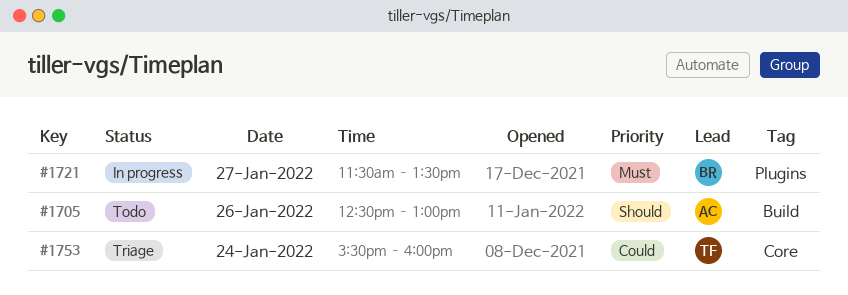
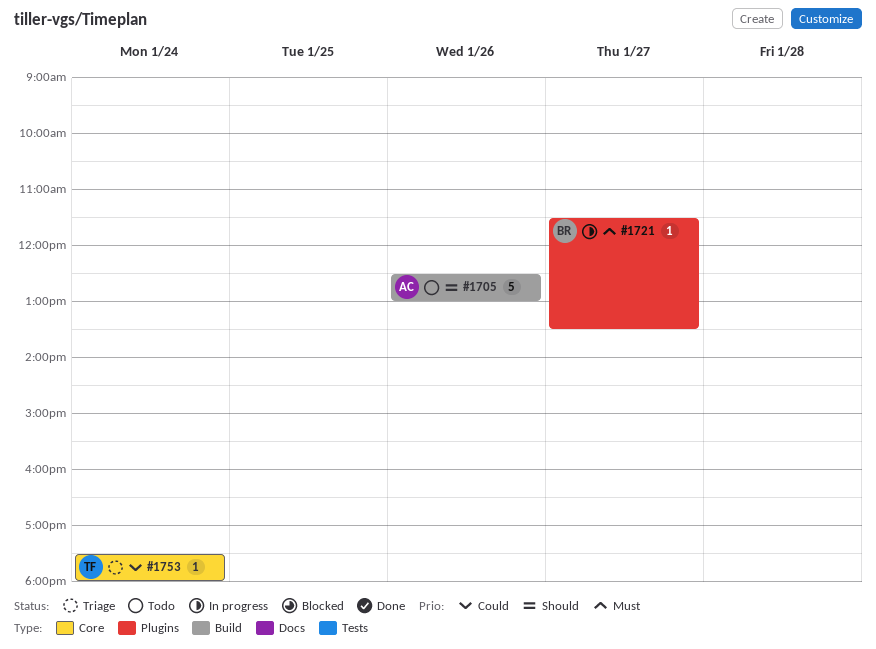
#1753, begins: 15:30 -> 17:30
#1753, ends: 16:00 -> 18:00

